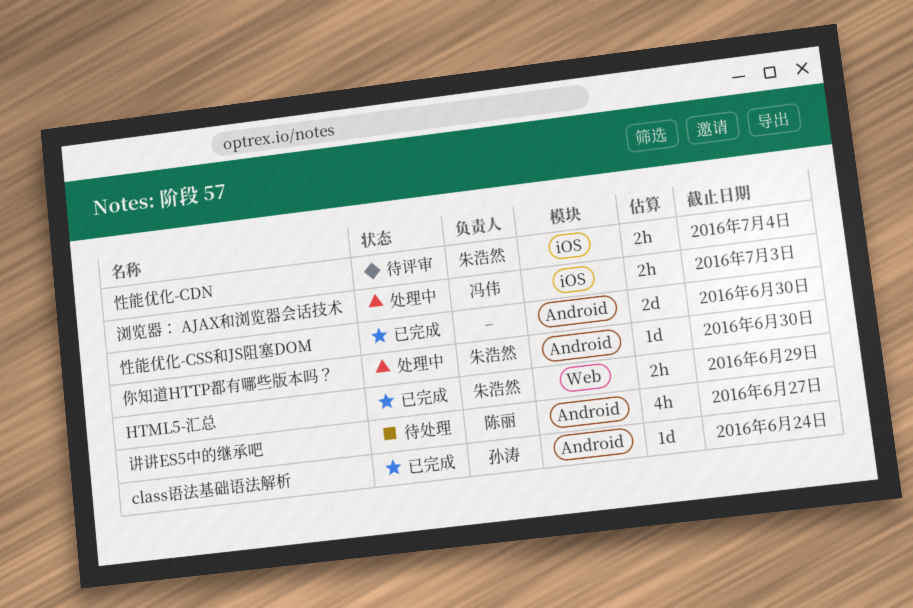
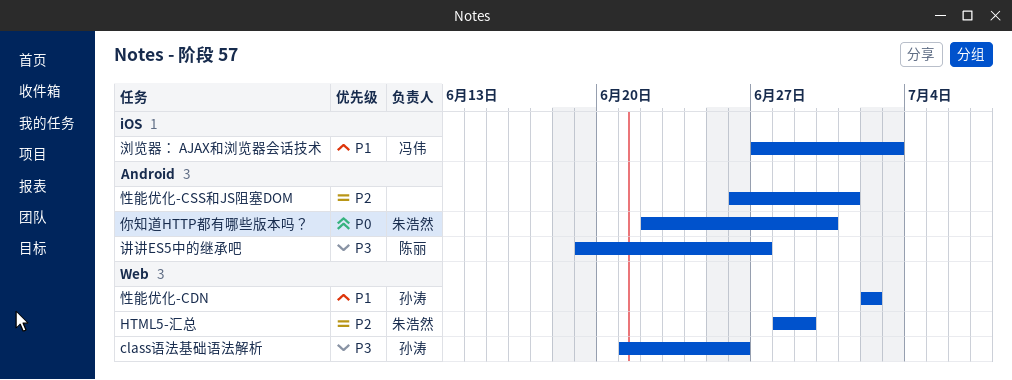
class语法基础语法解析, label: Android -> Web
class语法基础语法解析, due: Jun 24 -> Jun 26
性能优化-CDN, owner: 朱浩然 -> 孙涛
性能优化-CDN, label: iOS -> Web
性能优化-CDN, due: Jul 4 -> Jul 2
性能优化-CSS和JS阻塞DOM, due: Jun 30 -> Jul 1

